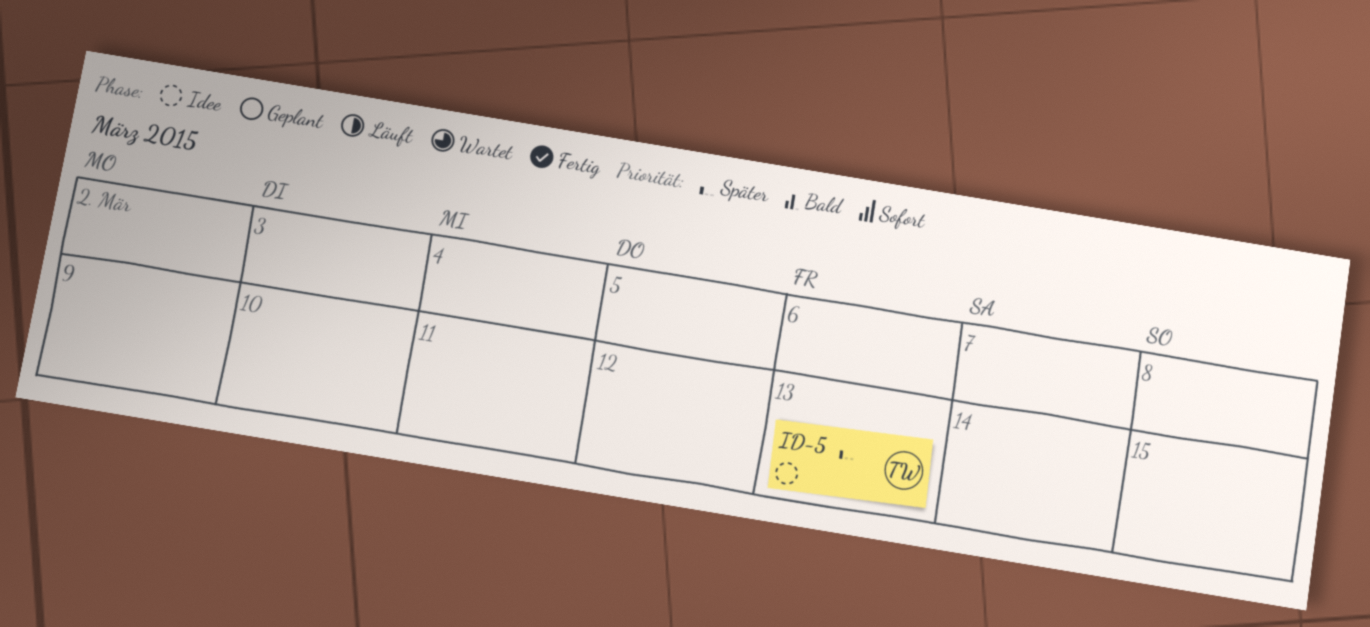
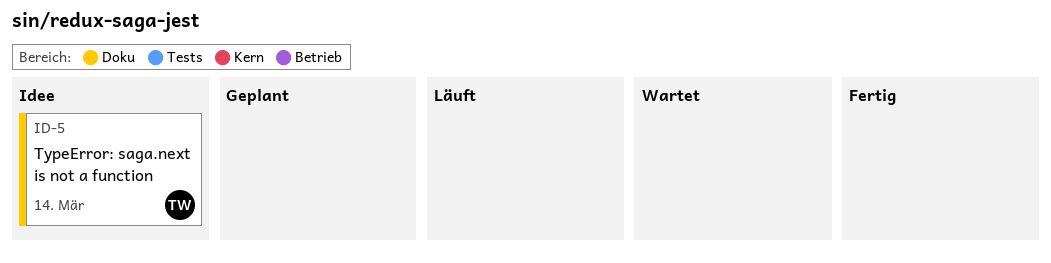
ID-5, due: Mar 13 -> Mar 14

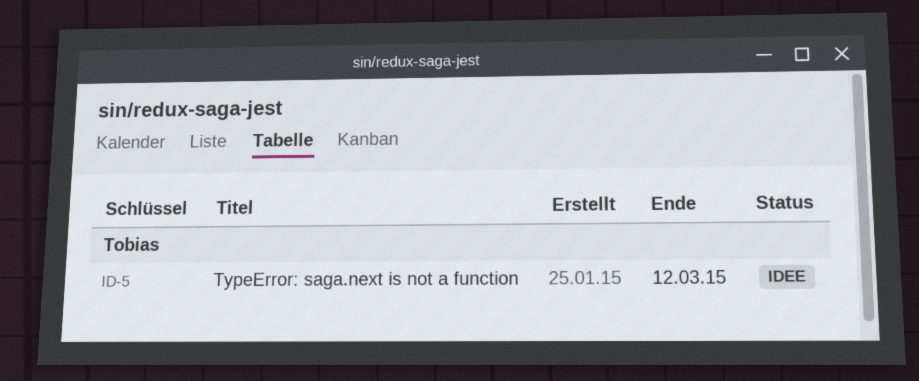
ID-5, due: Mar 14 -> Mar 12

